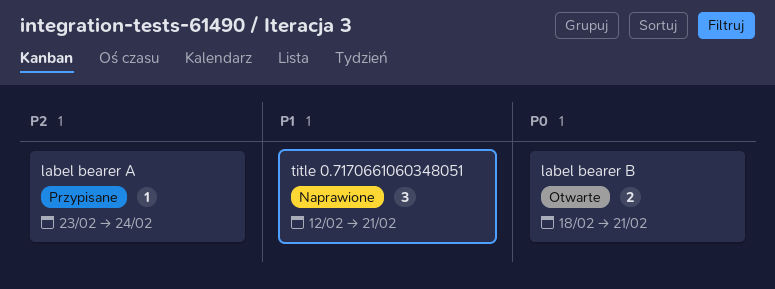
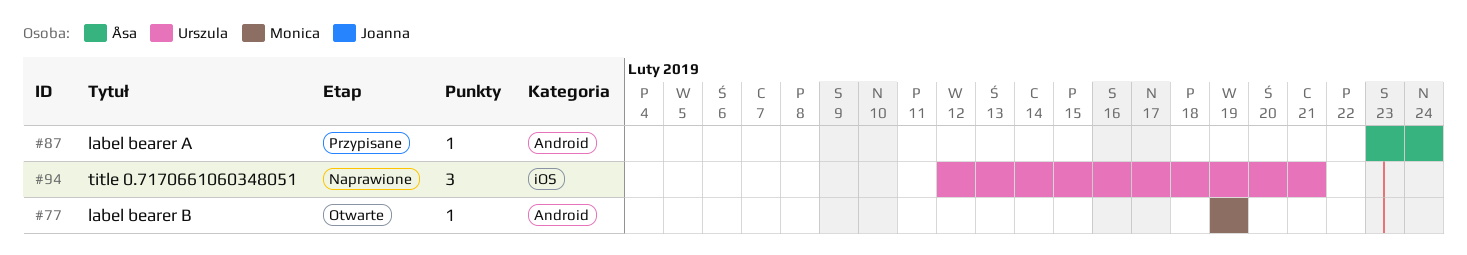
label bearer B, estimate: 2 -> 1
label bearer B, start: Feb 18 -> Feb 19
label bearer B, due: Feb 21 -> Feb 19

